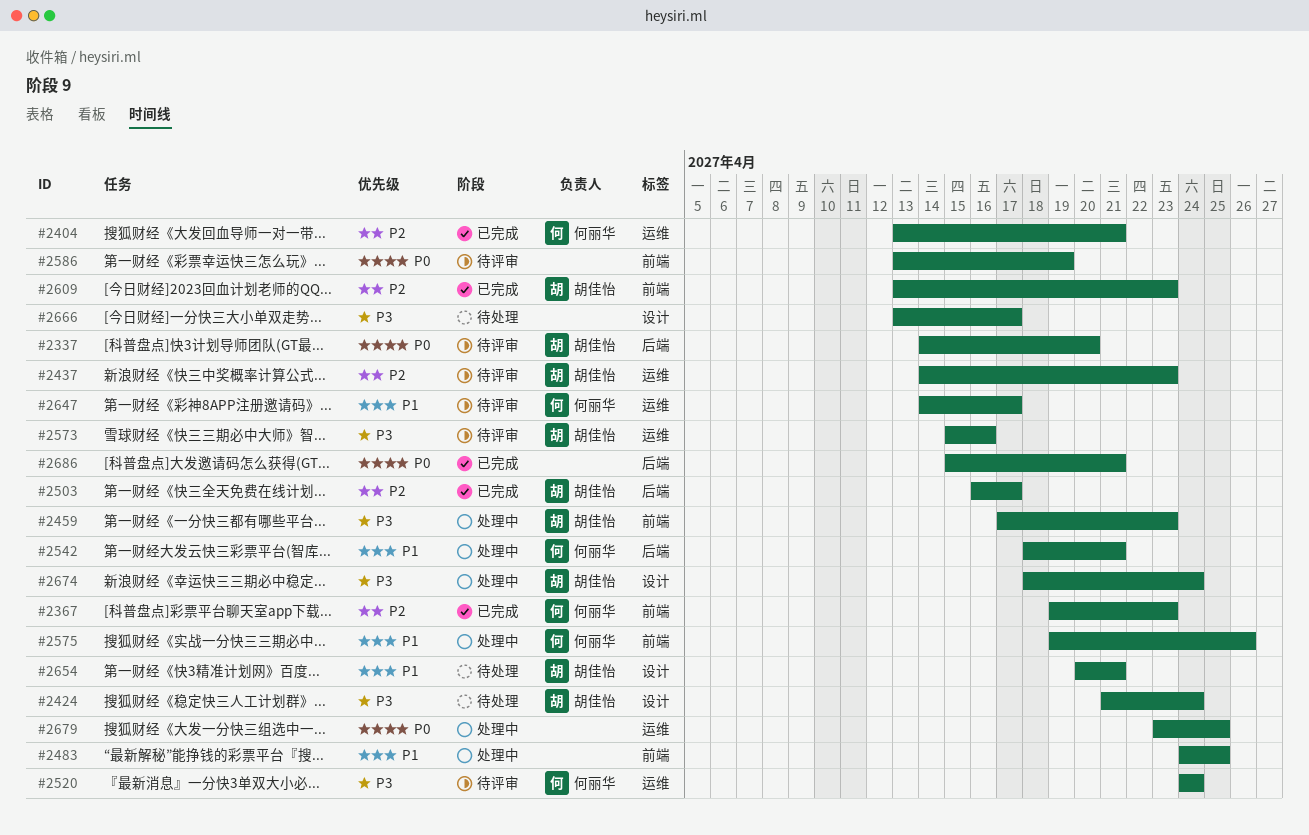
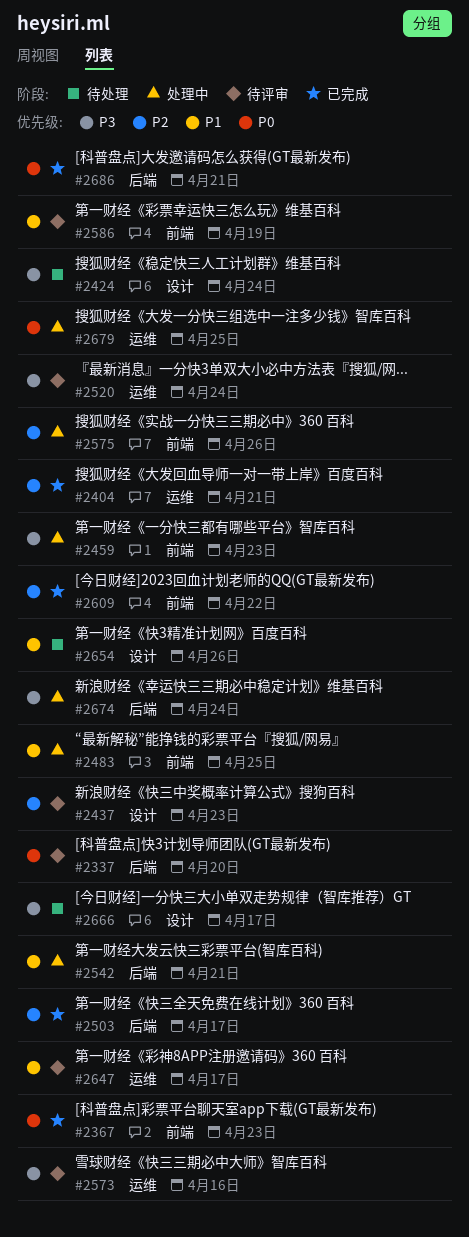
#2367, priority: P2 -> P0
#2437, label: 运维 -> 设计
#2575, priority: P1 -> P2
#2586, priority: P0 -> P1
#2609, due: Apr 23 -> Apr 22
#2654, due: Apr 21 -> Apr 26
#2674, label: 设计 -> 后端

